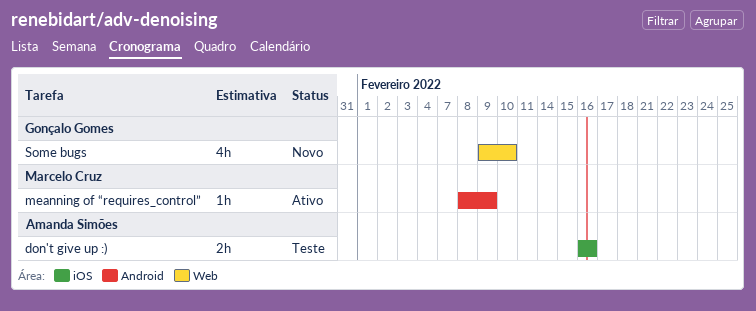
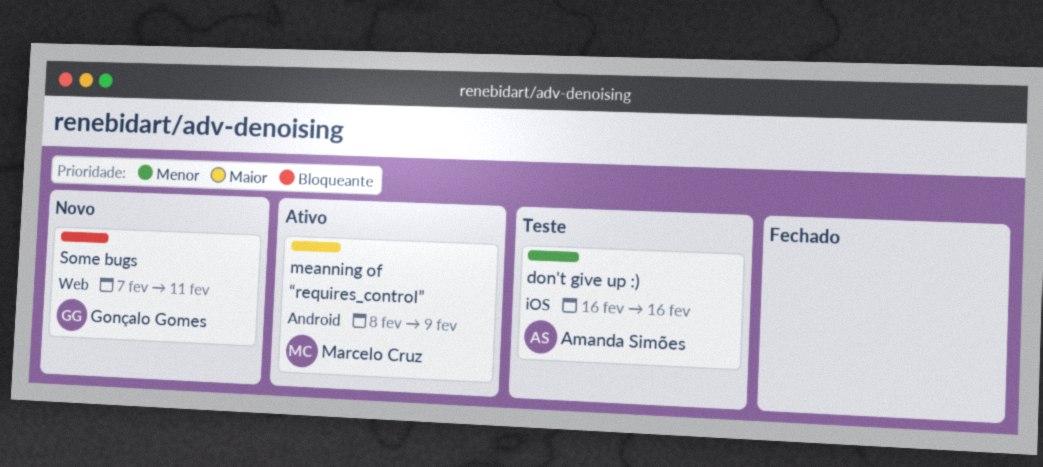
Some bugs, start: Feb 9 -> Feb 7
Some bugs, due: Feb 10 -> Feb 11

